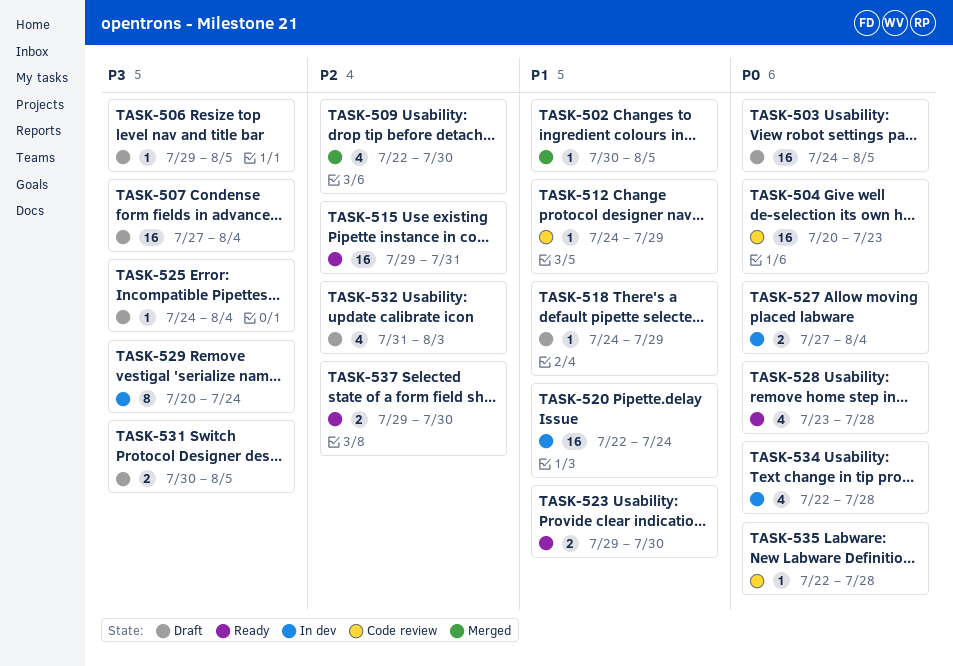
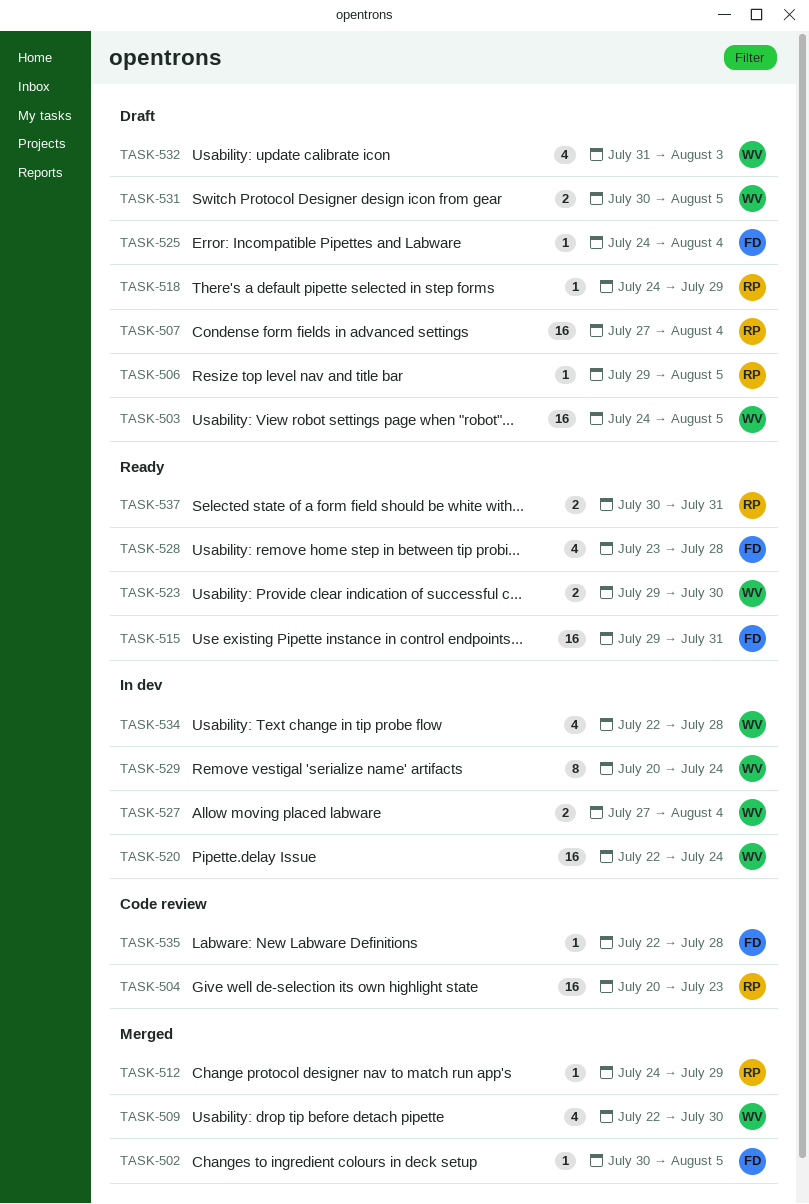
TASK-512, status: Code review -> Merged
TASK-537, start: Jul 29 -> Jul 30
TASK-537, due: Jul 30 -> Jul 31

